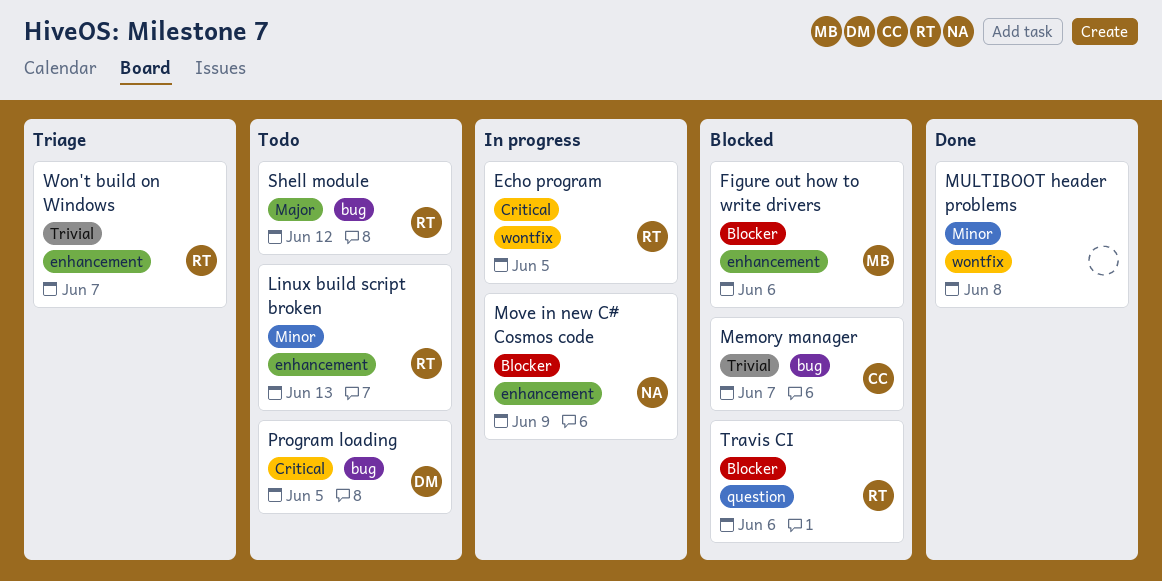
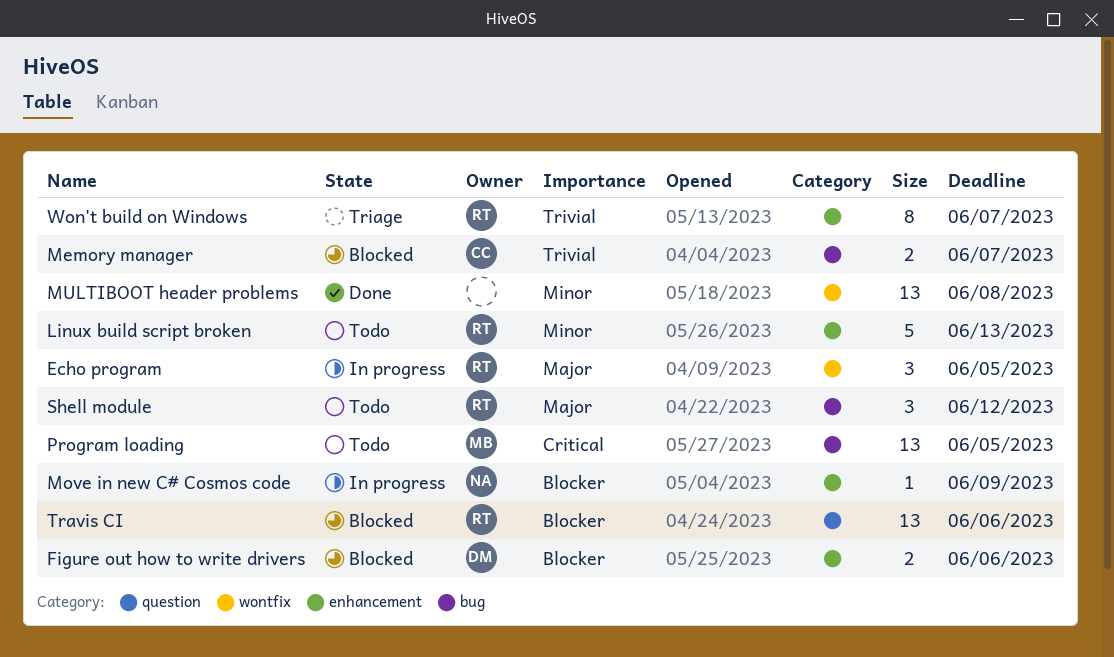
Echo program, priority: Critical -> Major
Figure out how to write drivers, owner: MB -> DM
Program loading, owner: DM -> MB

